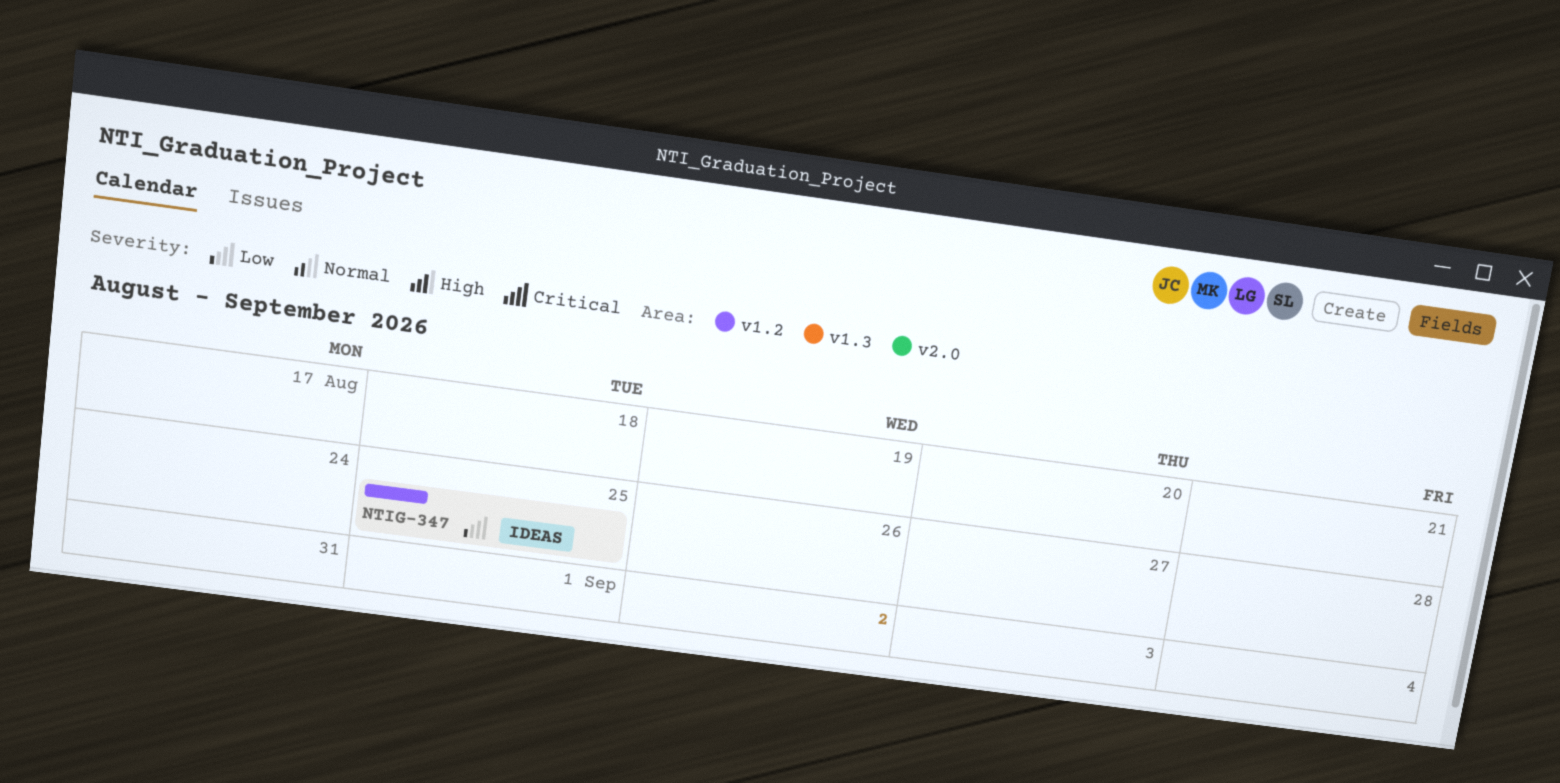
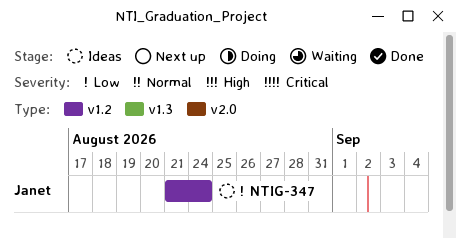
NTIG-347, due: Aug 25 -> Aug 24

